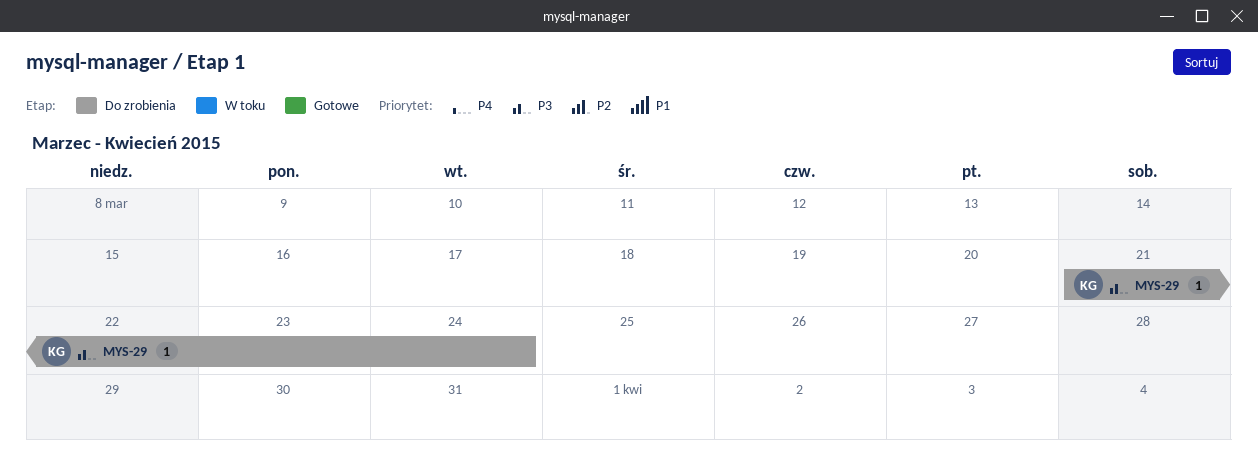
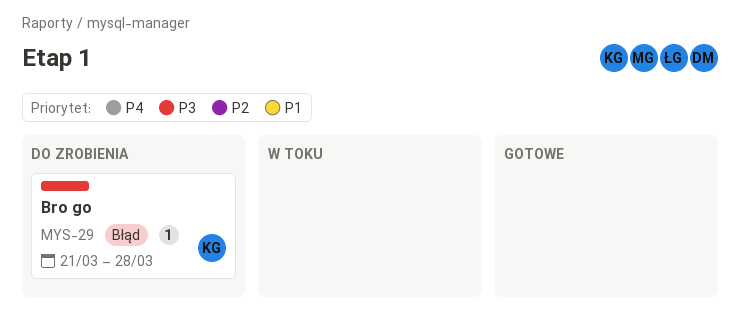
MYS-29, due: Mar 24 -> Mar 28

